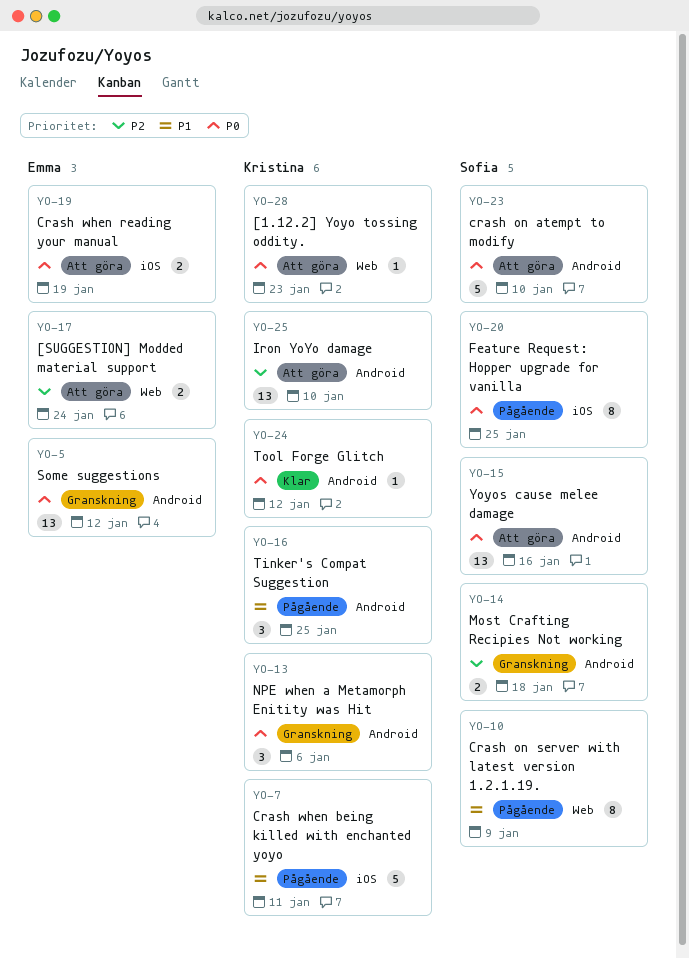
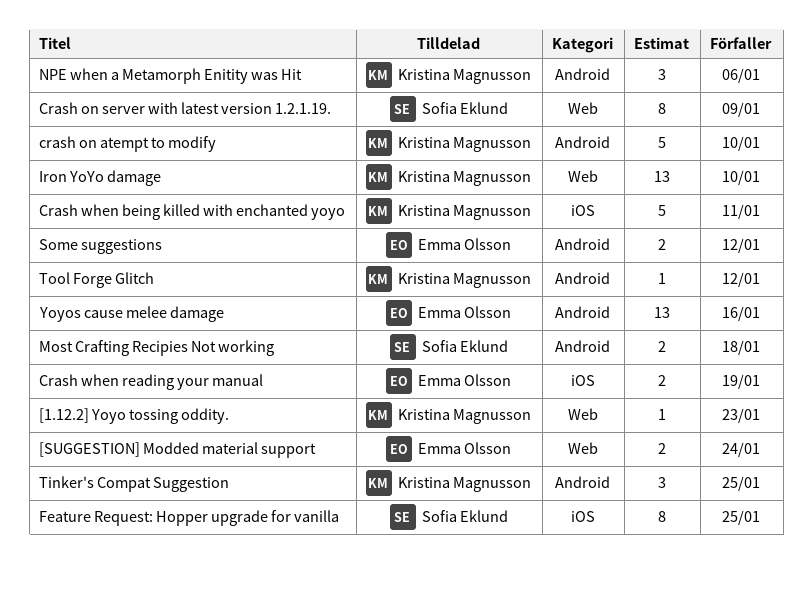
crash on atempt to modify, owner: Sofia Eklund -> Kristina Magnusson
Iron YoYo damage, label: Android -> Web
Some suggestions, estimate: 13 -> 2
Yoyos cause melee damage, owner: Sofia Eklund -> Emma Olsson

